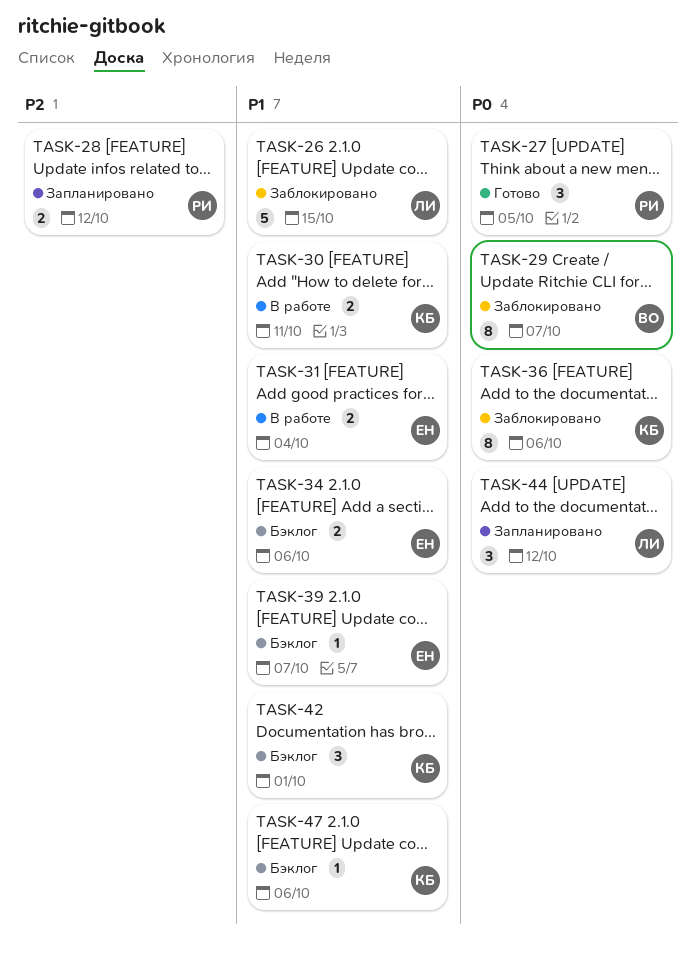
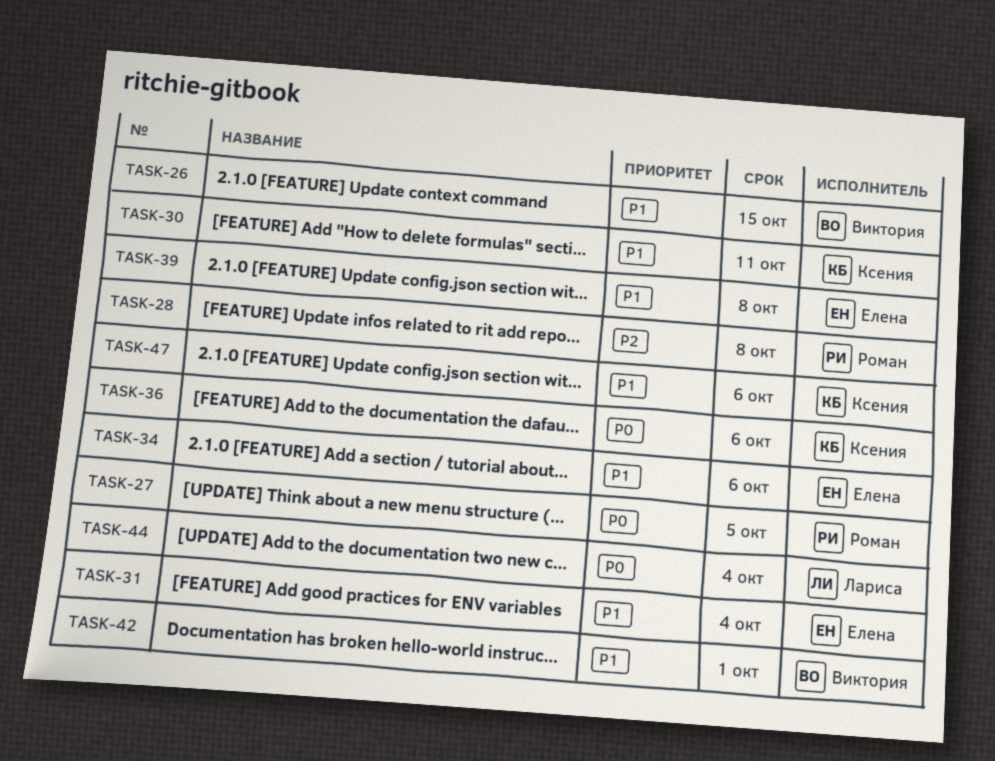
TASK-26, owner: Лариса -> Виктория
TASK-28, due: Oct 12 -> Oct 8
TASK-29: present -> none
TASK-39, due: Oct 7 -> Oct 8
TASK-42, owner: Ксения -> Виктория
TASK-44, due: Oct 12 -> Oct 4

